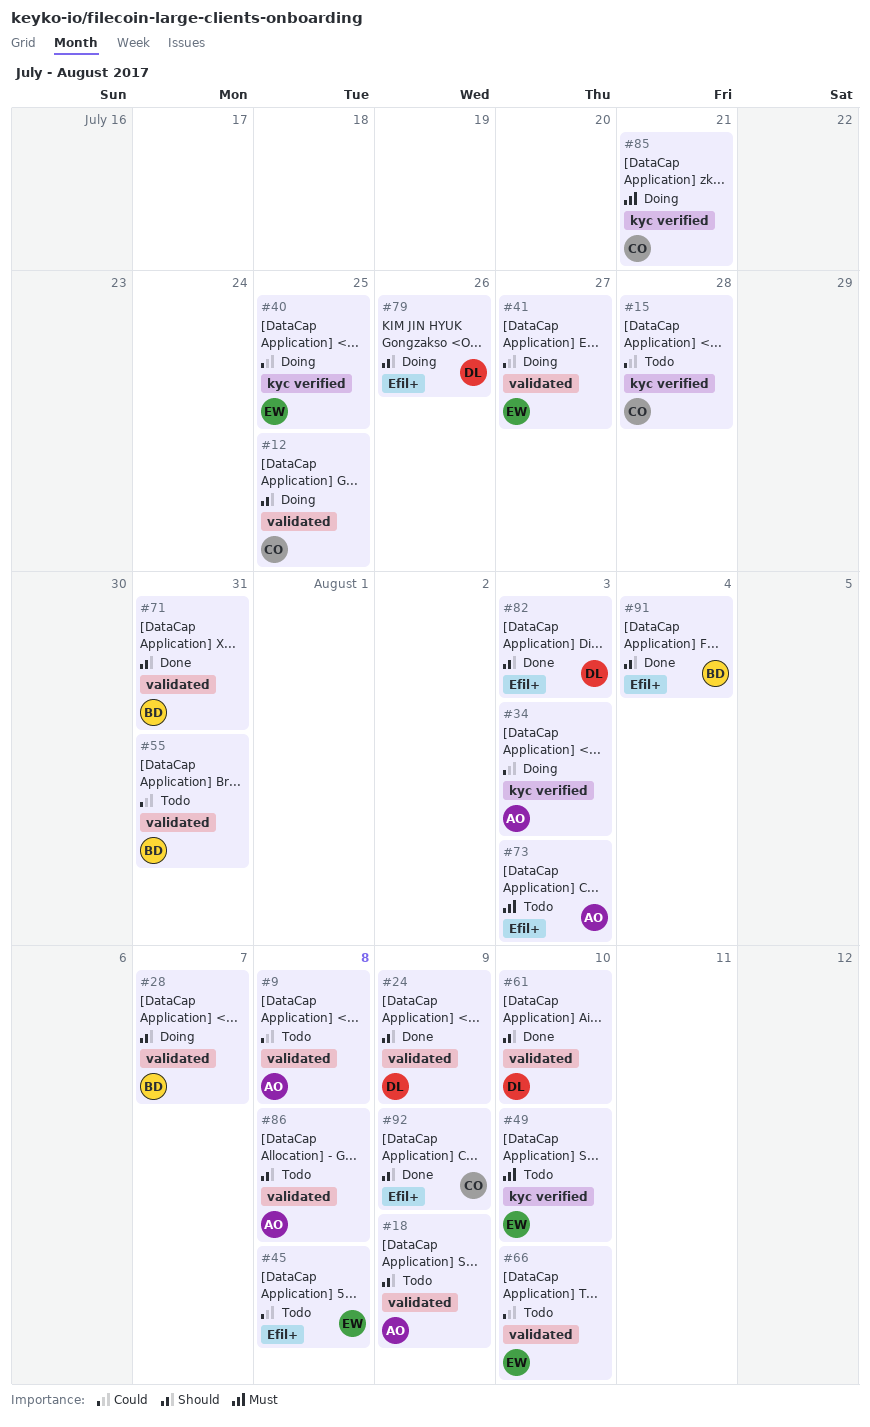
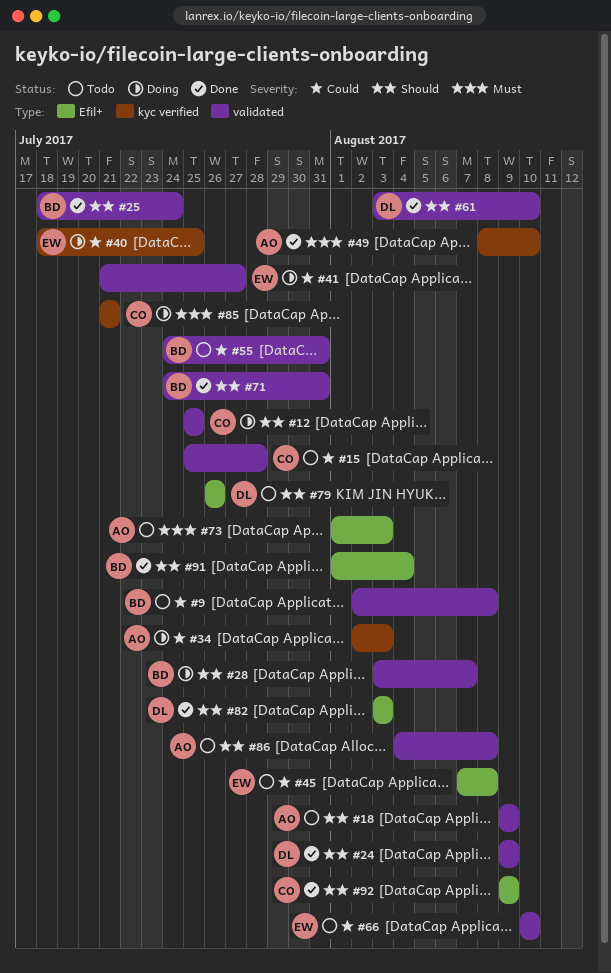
#9, owner: AO -> BD
#15, label: kyc verified -> validated
#25: none -> present
#49, status: Todo -> Done
#49, owner: EW -> AO
#79, status: Doing -> Todo

